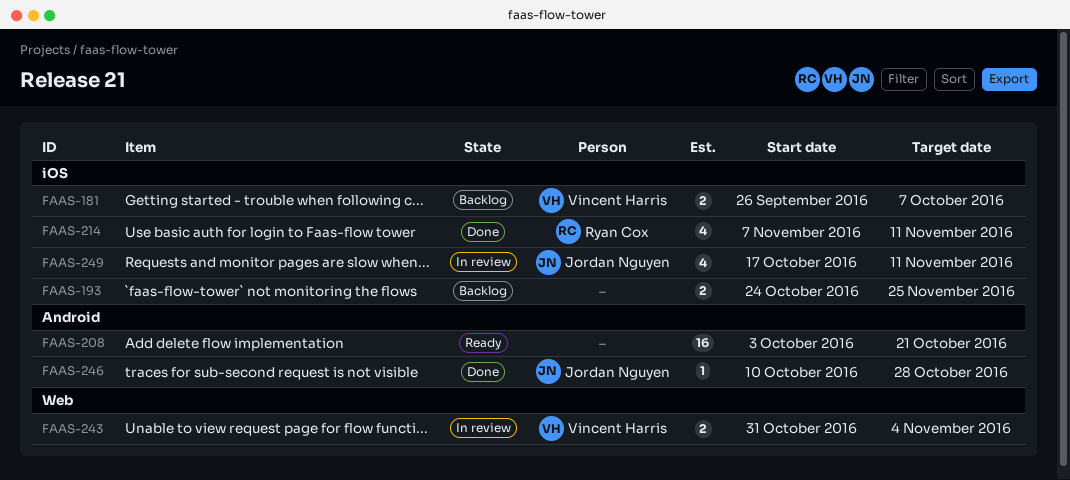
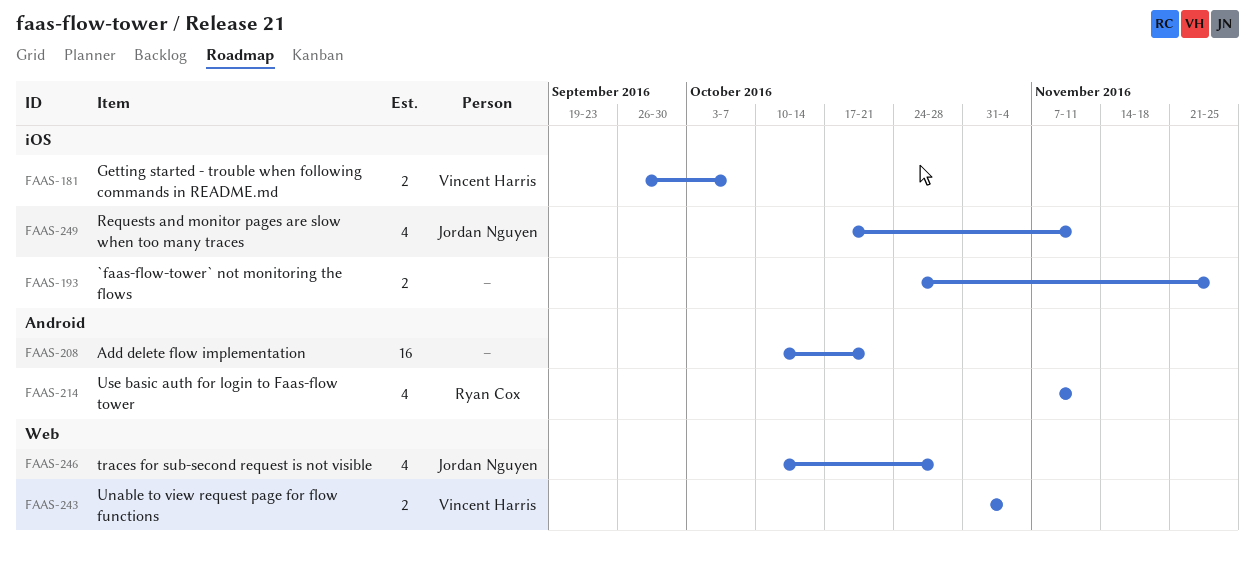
FAAS-208, start: Oct 3 -> Oct 10
FAAS-214, label: iOS -> Android
FAAS-246, label: Android -> Web
FAAS-246, estimate: 1 -> 4

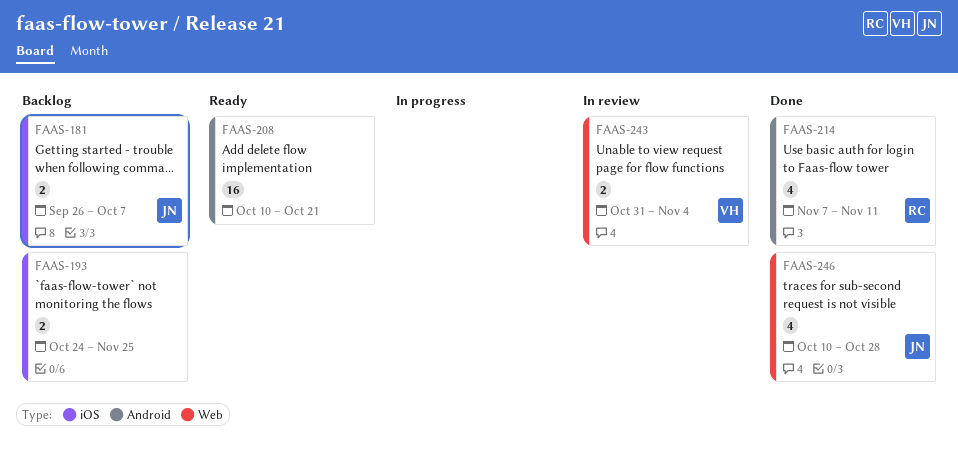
FAAS-181, owner: Vincent Harris -> Jordan Nguyen
FAAS-249: present -> none

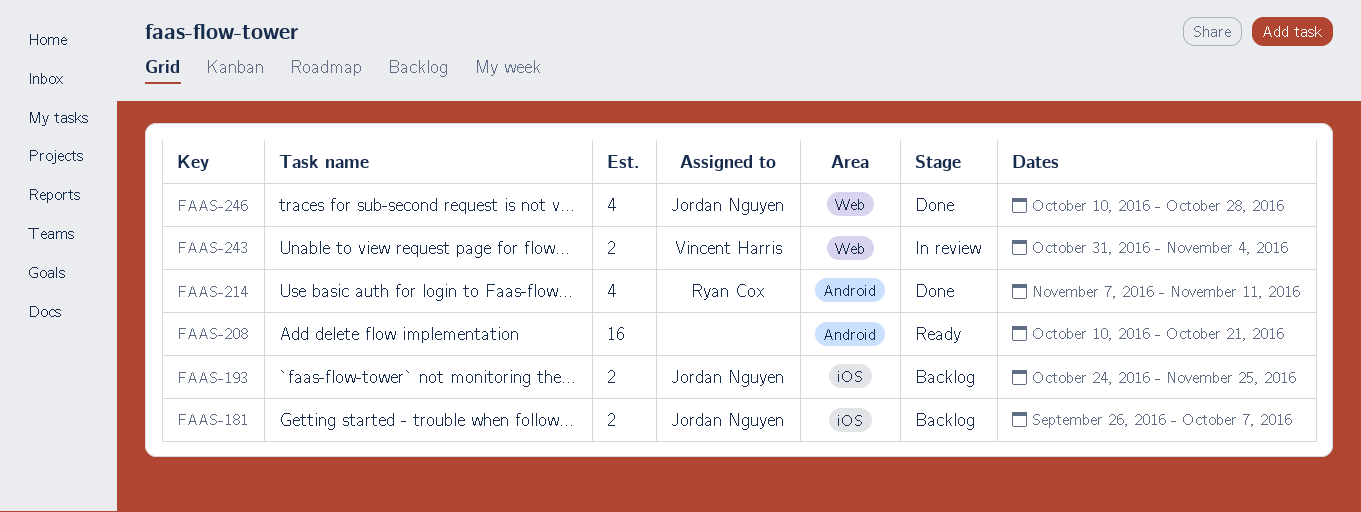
FAAS-193, owner: none -> Jordan Nguyen

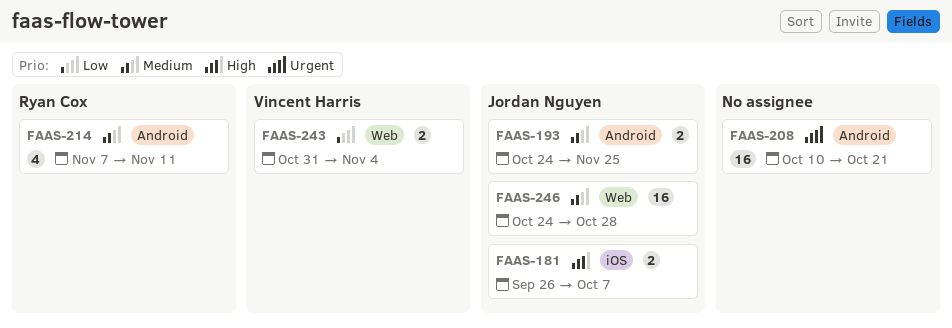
FAAS-193, label: iOS -> Android
FAAS-246, estimate: 4 -> 16
FAAS-246, start: Oct 10 -> Oct 24

